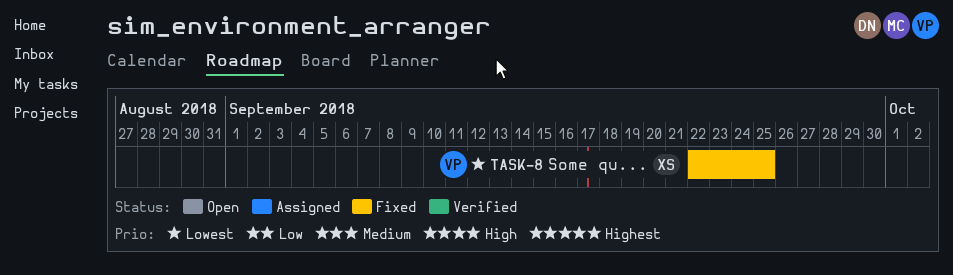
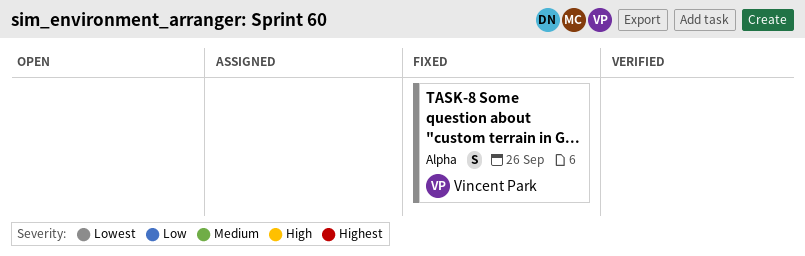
TASK-8, estimate: XS -> S
TASK-8, due: Sep 25 -> Sep 26

